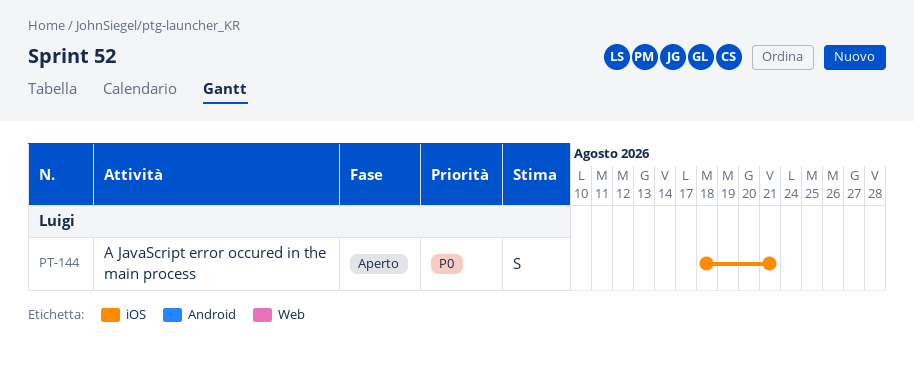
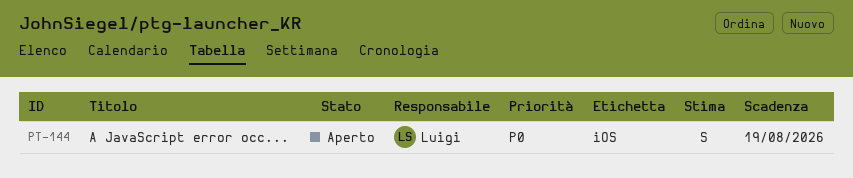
PT-144, due: Aug 21 -> Aug 19

